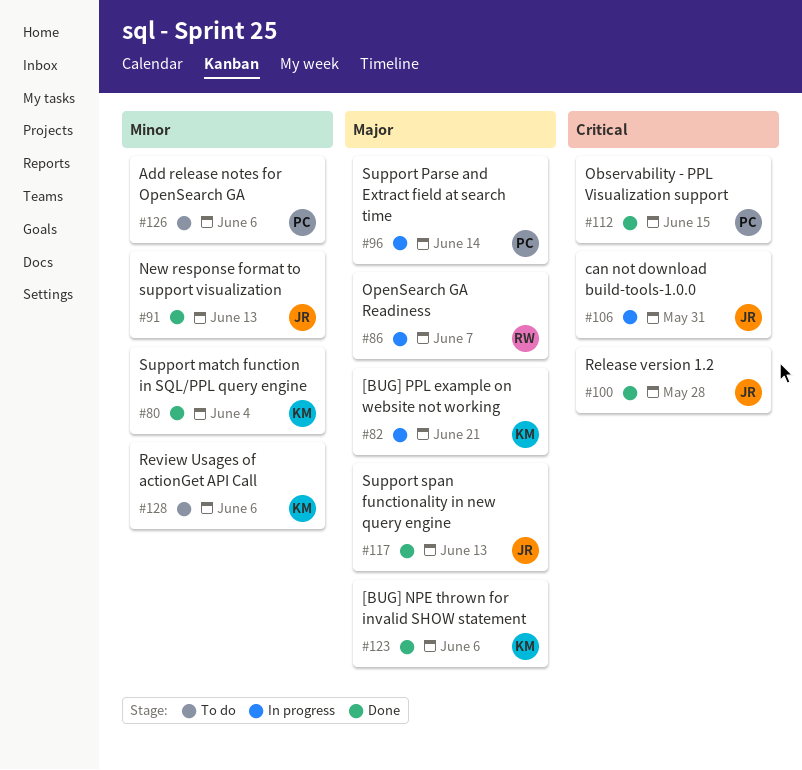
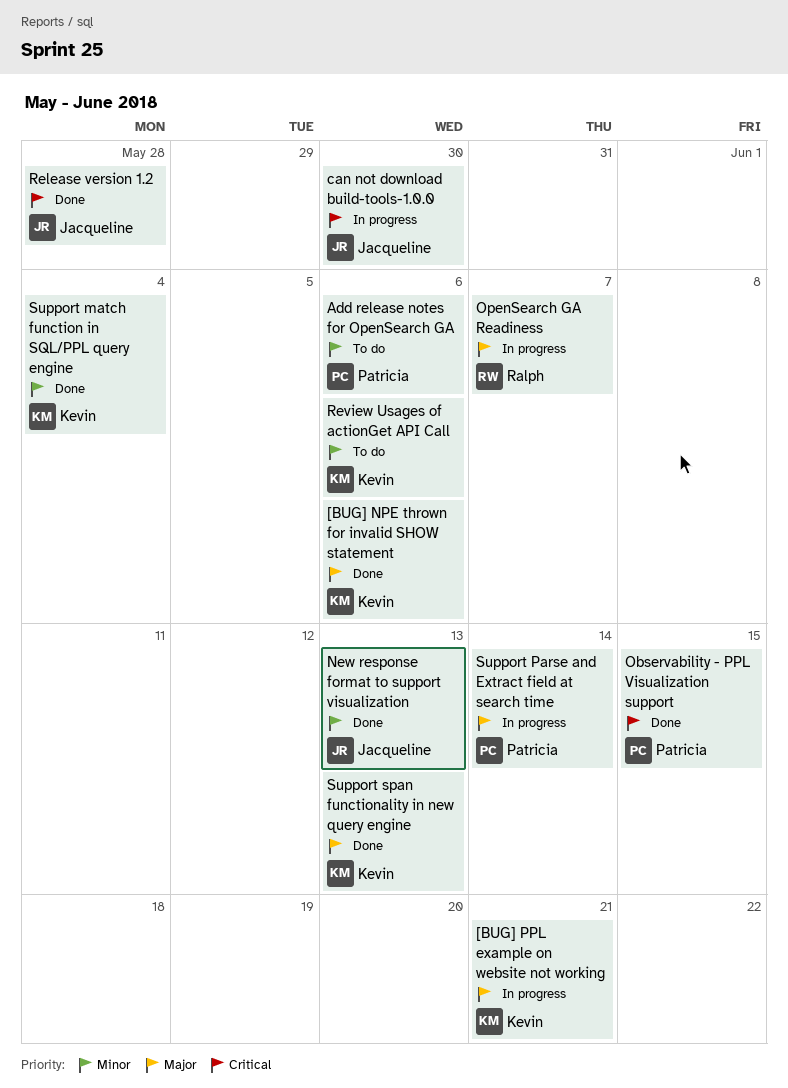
can not download build-tools-1.0.0, due: May 31 -> May 30
Support span functionality in new query engine, owner: Jacqueline -> Kevin

